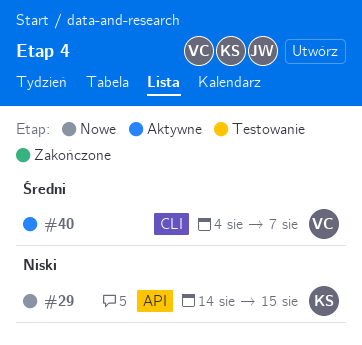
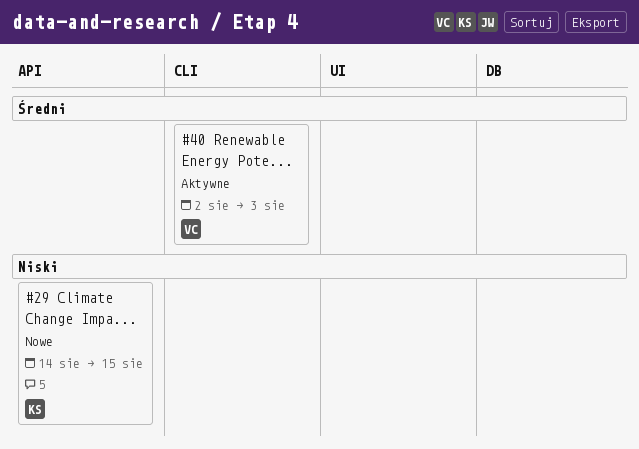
#40, start: Aug 4 -> Aug 2
#40, due: Aug 7 -> Aug 3

